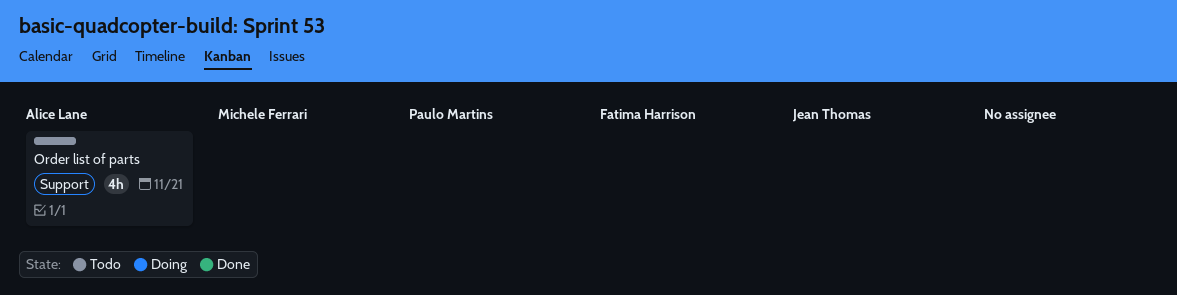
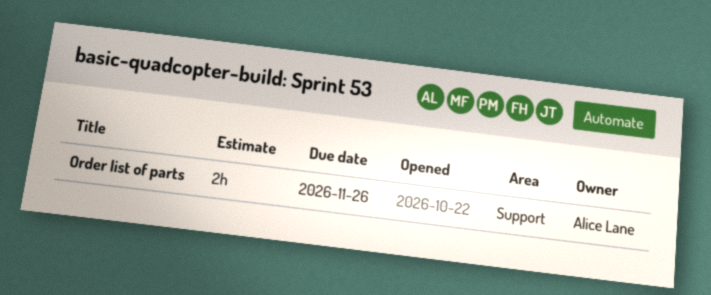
Order list of parts, estimate: 4h -> 2h
Order list of parts, due: Nov 21 -> Nov 26

